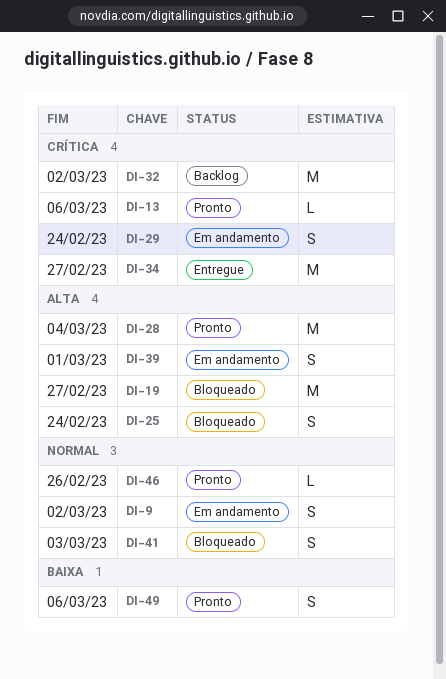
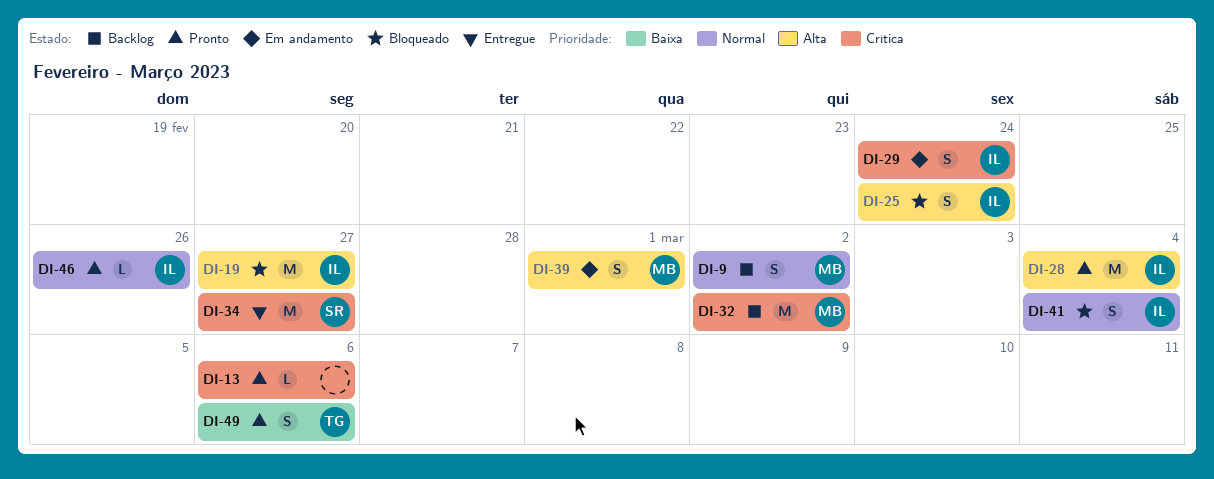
DI-9, status: Em andamento -> Backlog
DI-41, due: Mar 3 -> Mar 4

